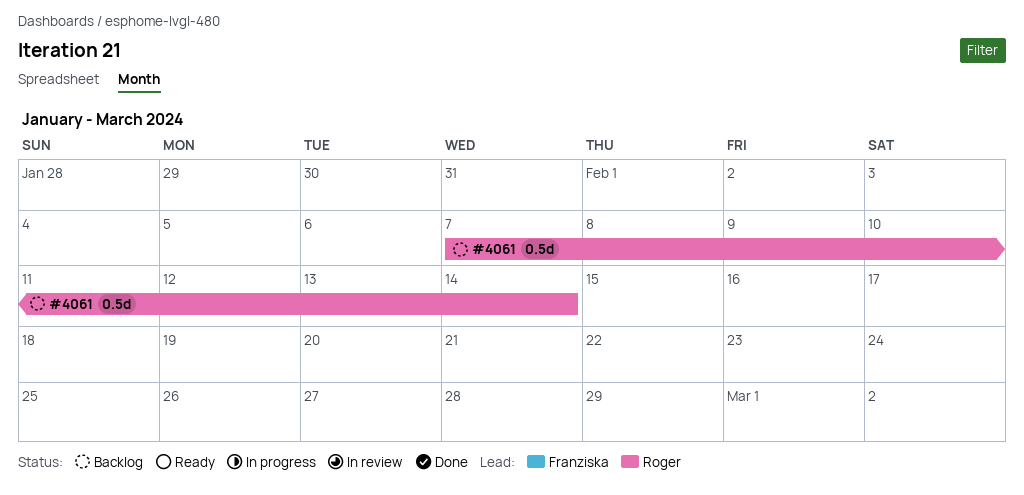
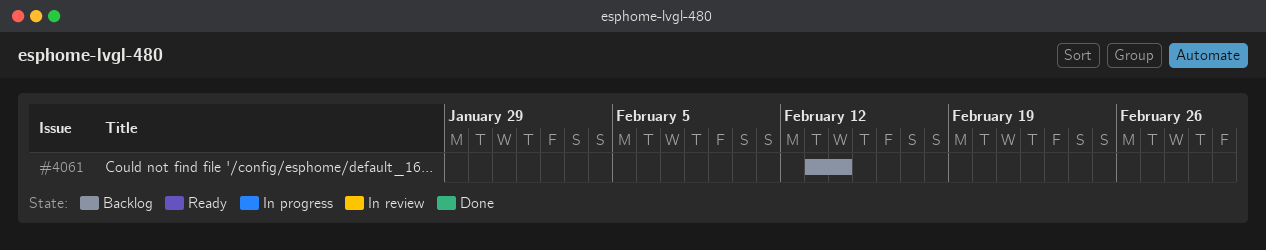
#4061, start: Feb 7 -> Feb 13

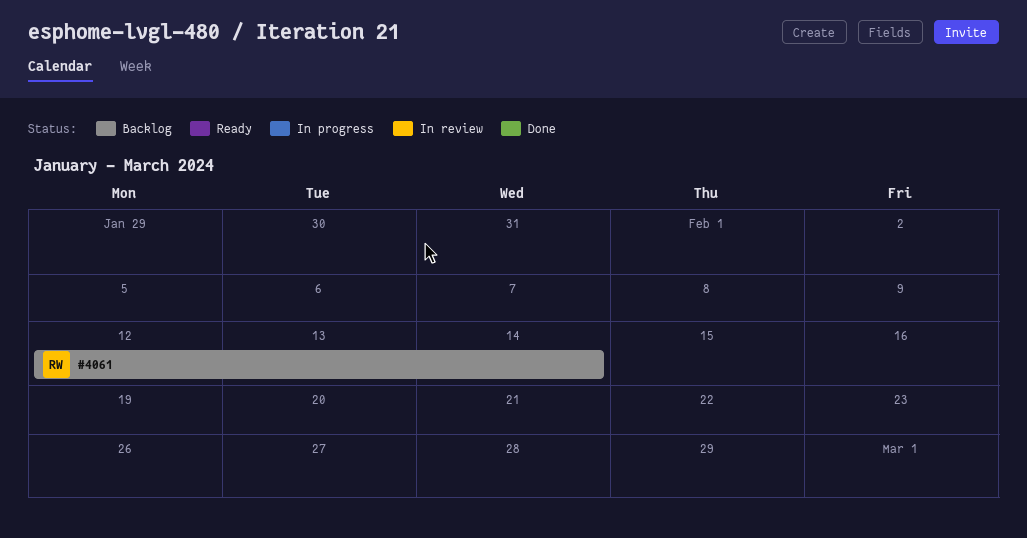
#4061, start: Feb 13 -> Feb 12

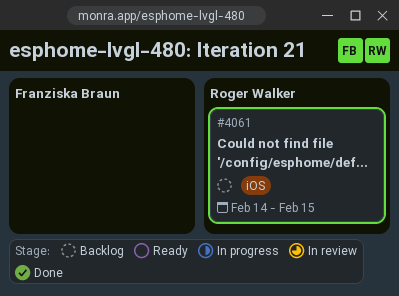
#4061, start: Feb 12 -> Feb 14
#4061, due: Feb 14 -> Feb 15

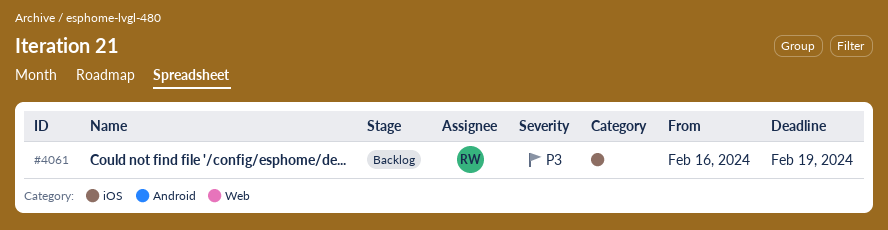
#4061, start: Feb 14 -> Feb 16
#4061, due: Feb 15 -> Feb 19

